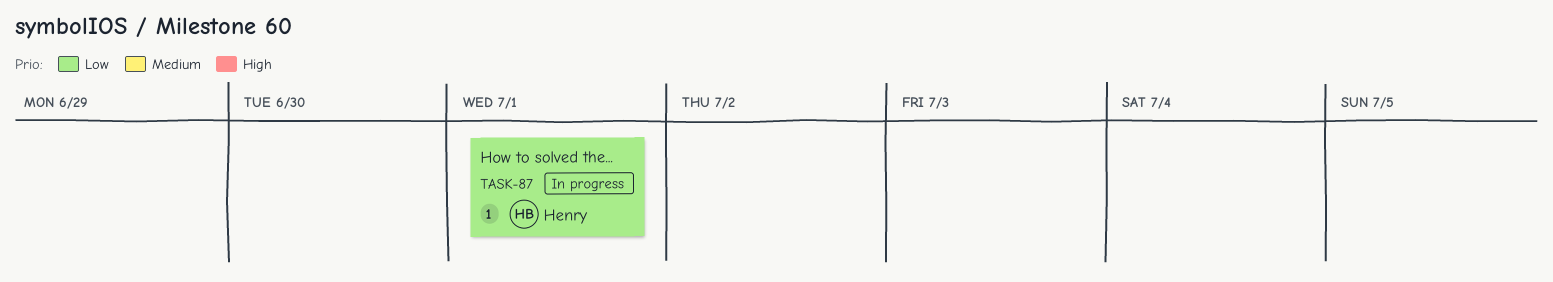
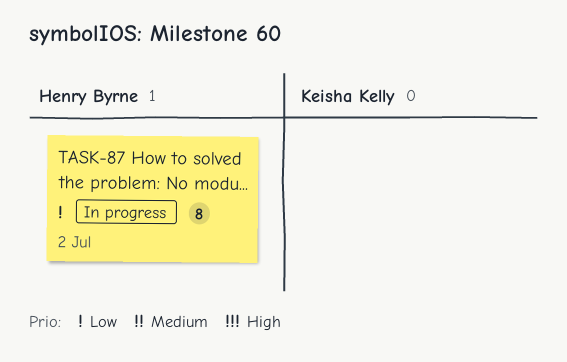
TASK-87, estimate: 1 -> 8
TASK-87, due: Jul 1 -> Jul 2

